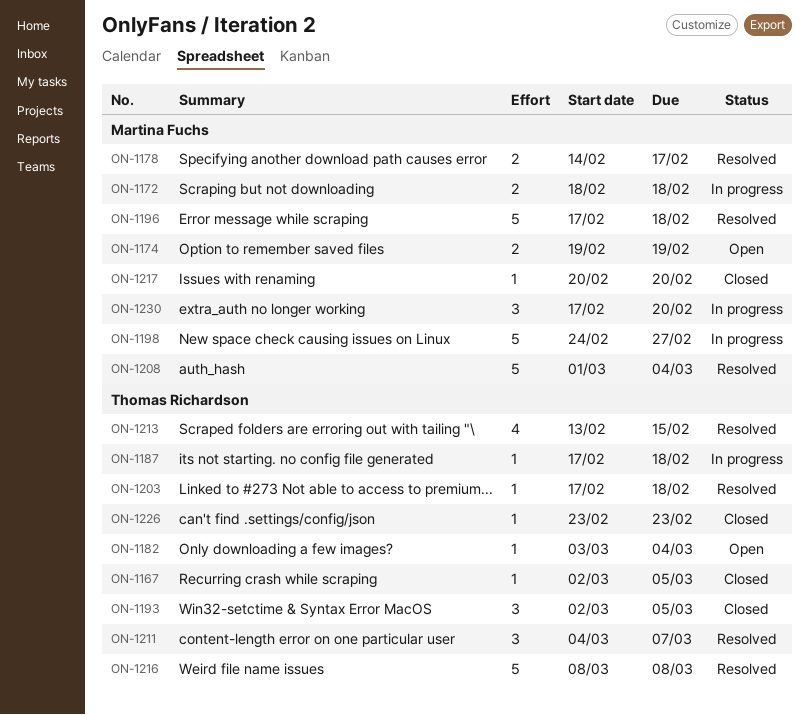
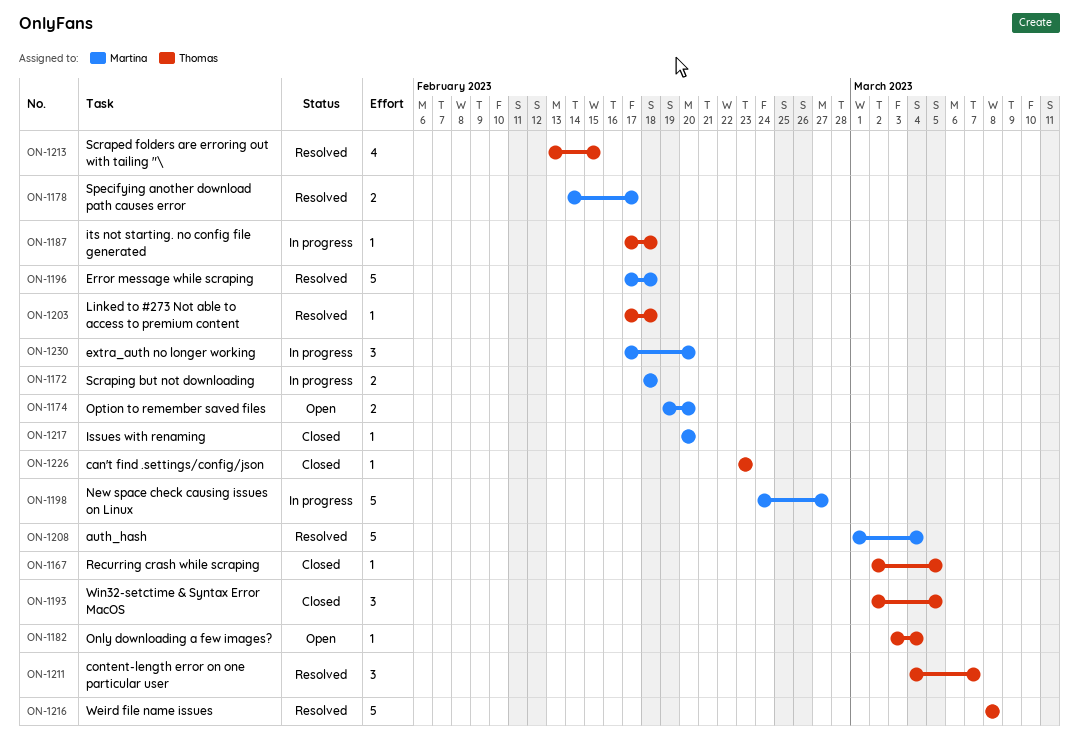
ON-1174, due: Feb 19 -> Feb 20

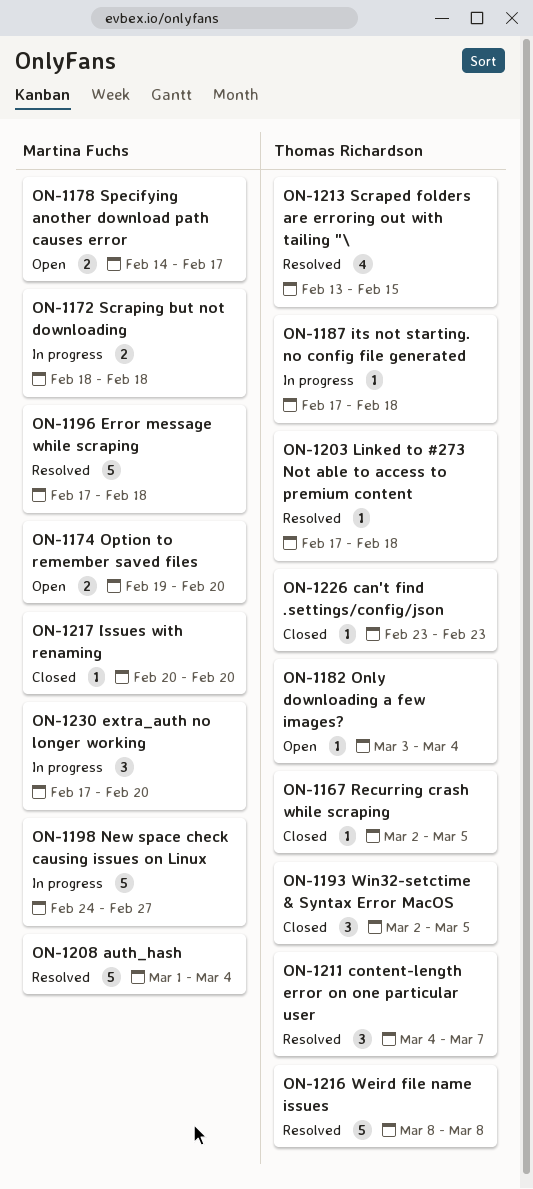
ON-1178, status: Resolved -> Open

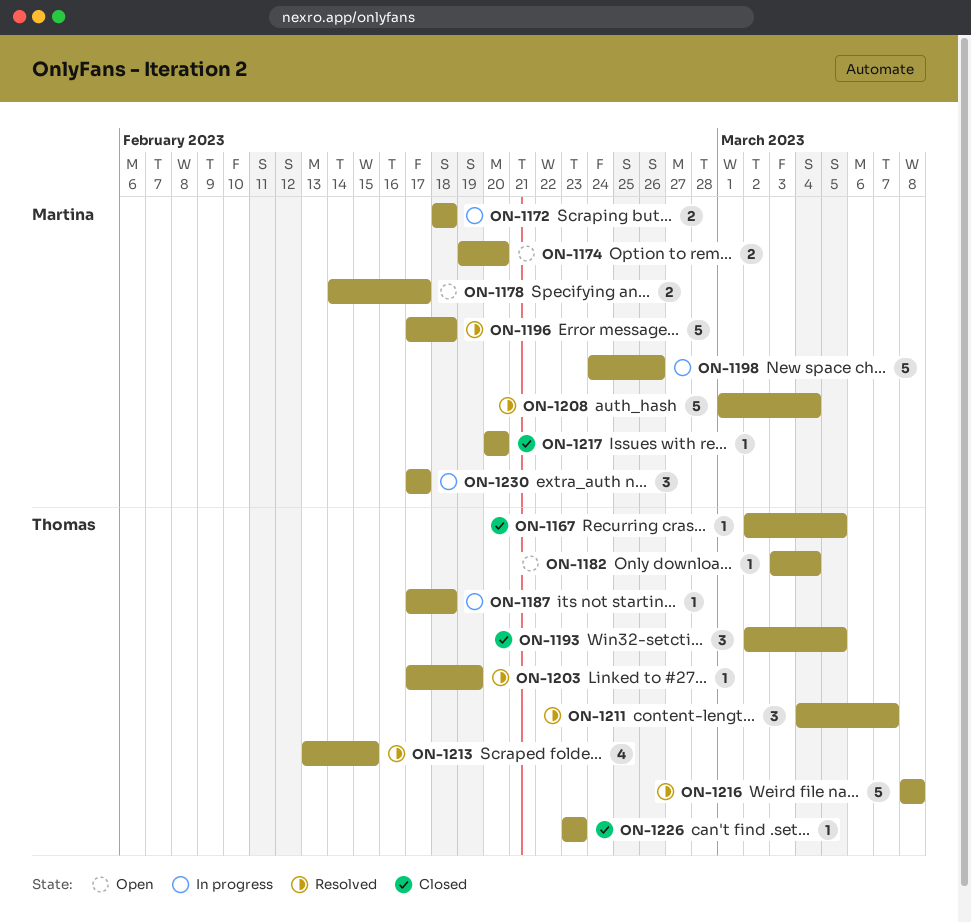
ON-1198, due: Feb 27 -> Feb 26
ON-1203, due: Feb 18 -> Feb 19
ON-1230, due: Feb 20 -> Feb 17

